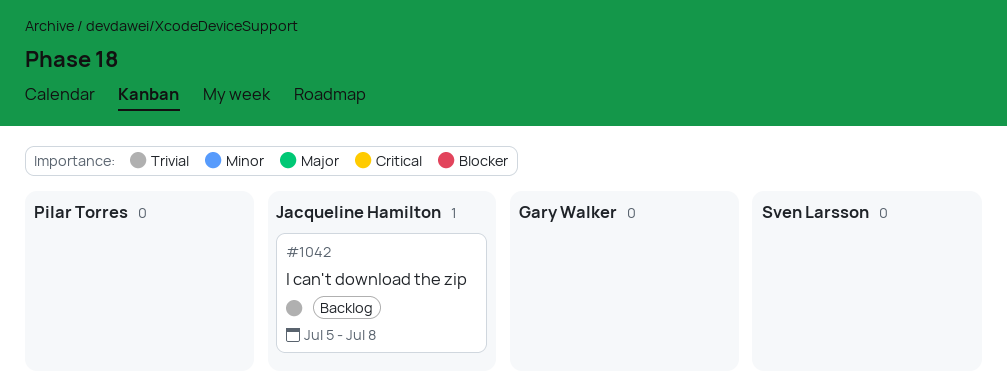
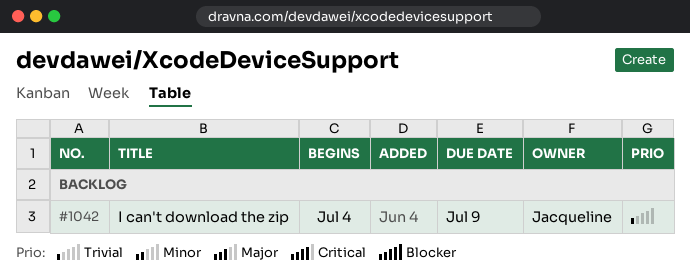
#1042, start: Jul 5 -> Jul 4
#1042, due: Jul 8 -> Jul 9

